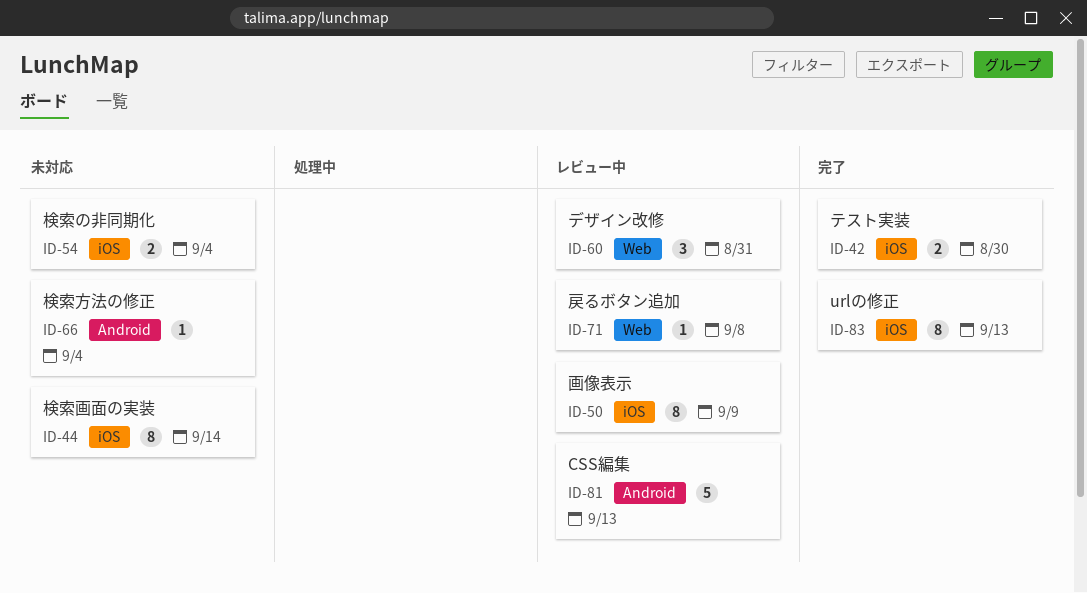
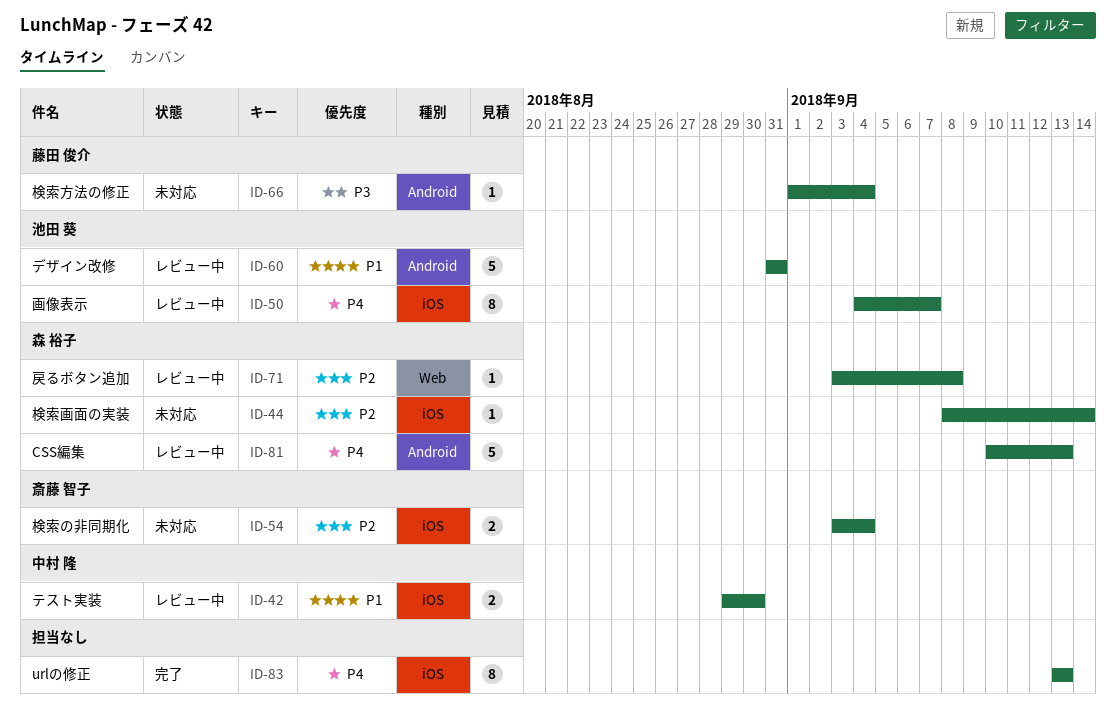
ID-42, status: 完了 -> レビュー中
ID-44, estimate: 8 -> 1
ID-50, due: Sep 9 -> Sep 7
ID-60, label: Web -> Android
ID-60, estimate: 3 -> 5

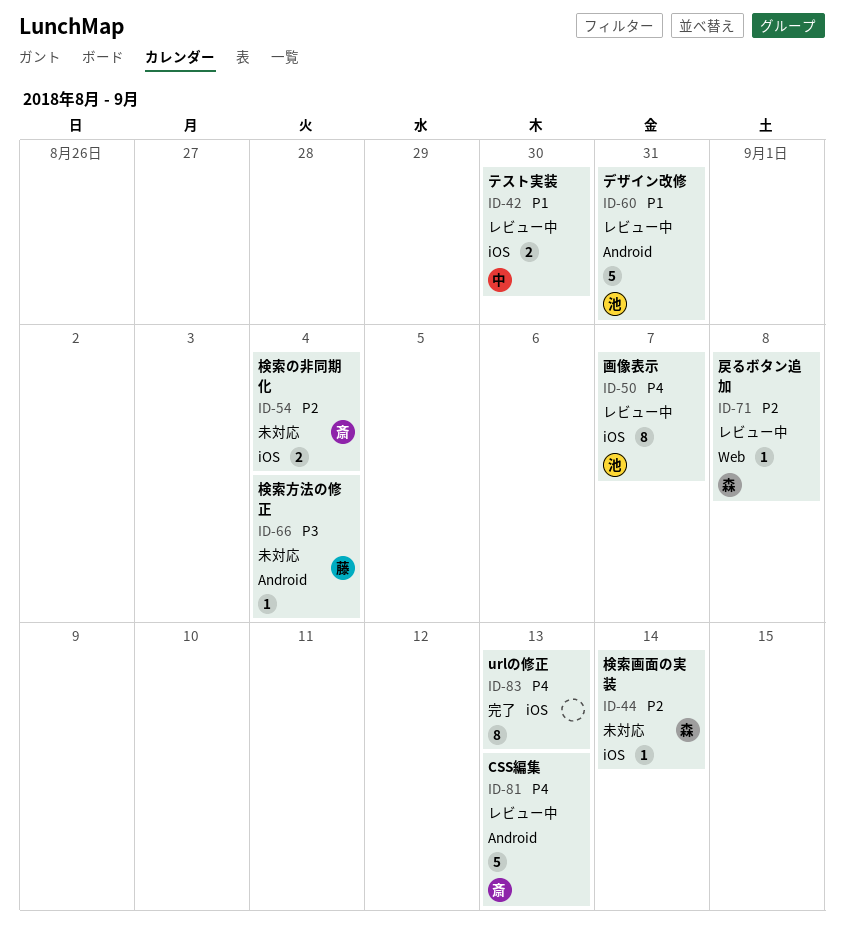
ID-81, owner: 森 裕子 -> 斎藤 智子

